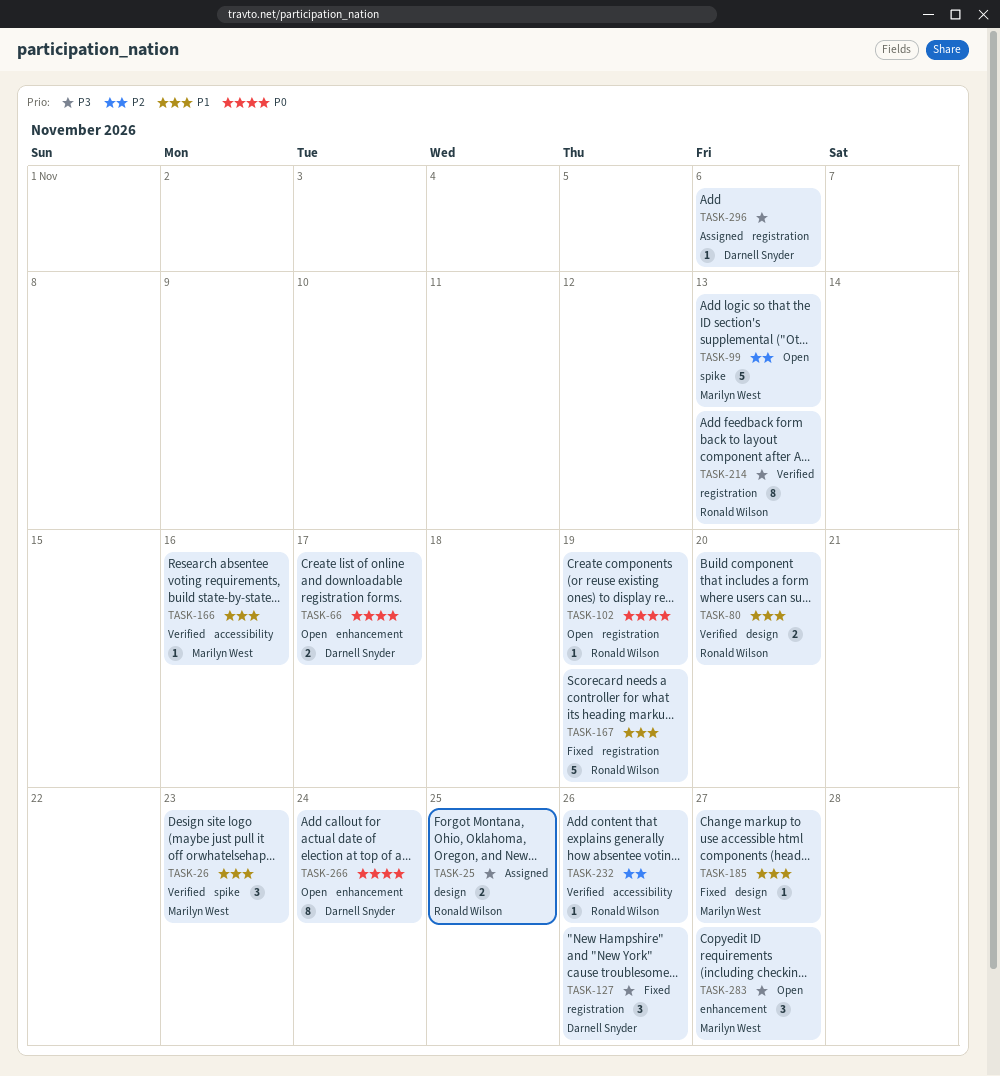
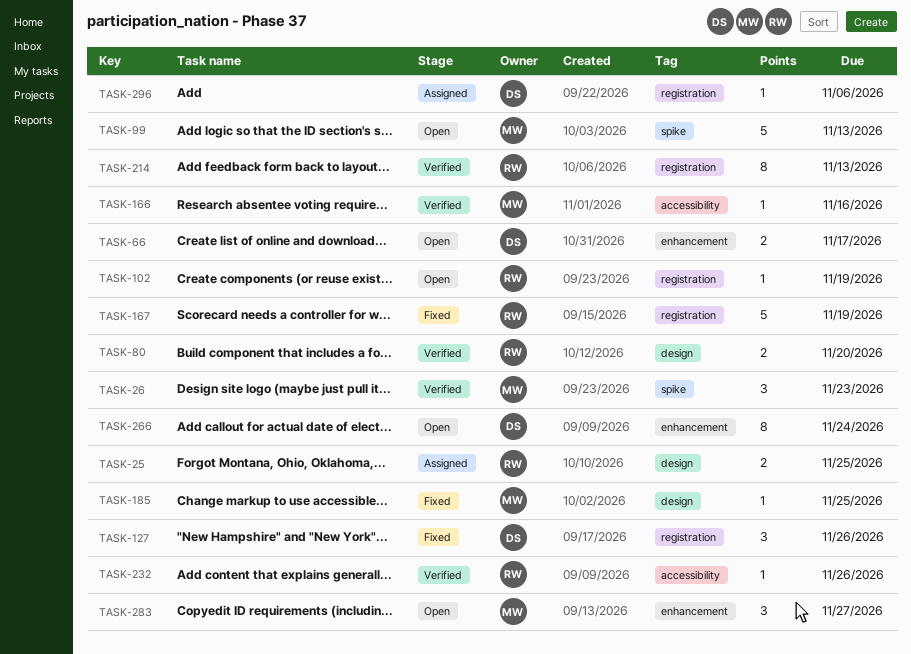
TASK-185, due: Nov 27 -> Nov 25

